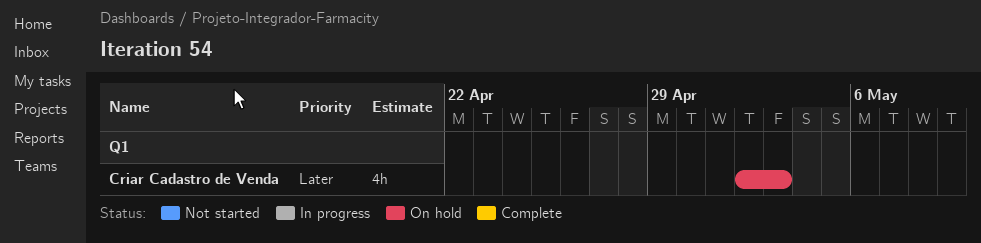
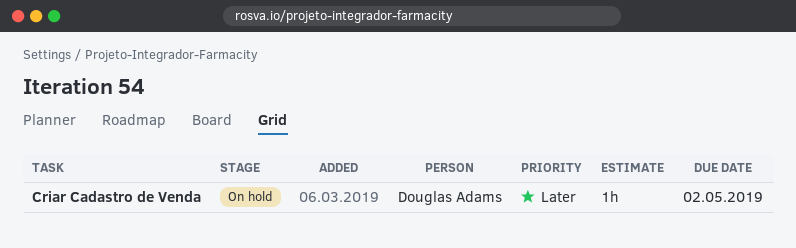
Criar Cadastro de Venda, estimate: 4h -> 1h
Criar Cadastro de Venda, due: May 3 -> May 2

